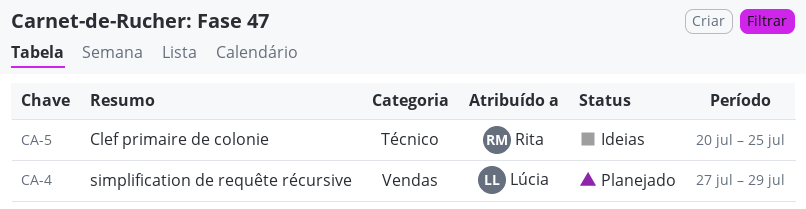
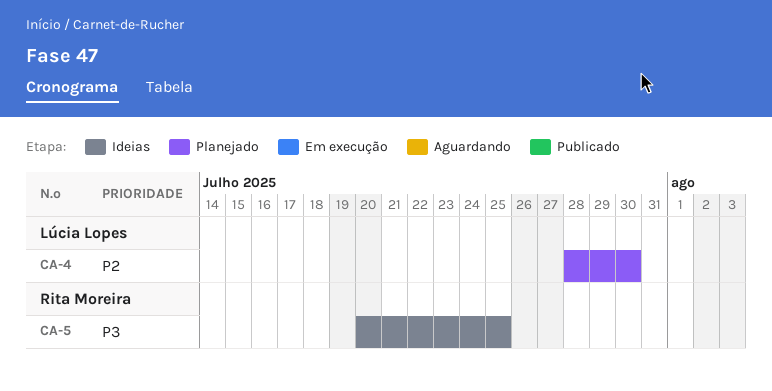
CA-4, start: Jul 27 -> Jul 28
CA-4, due: Jul 29 -> Jul 30

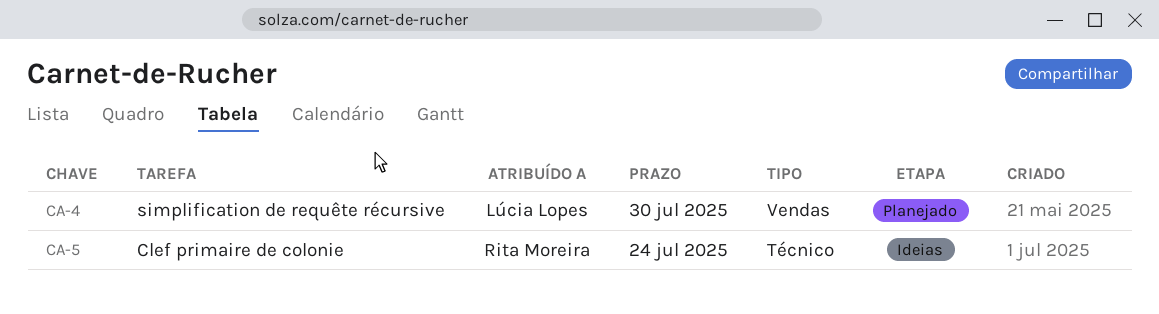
CA-5, due: Jul 25 -> Jul 24

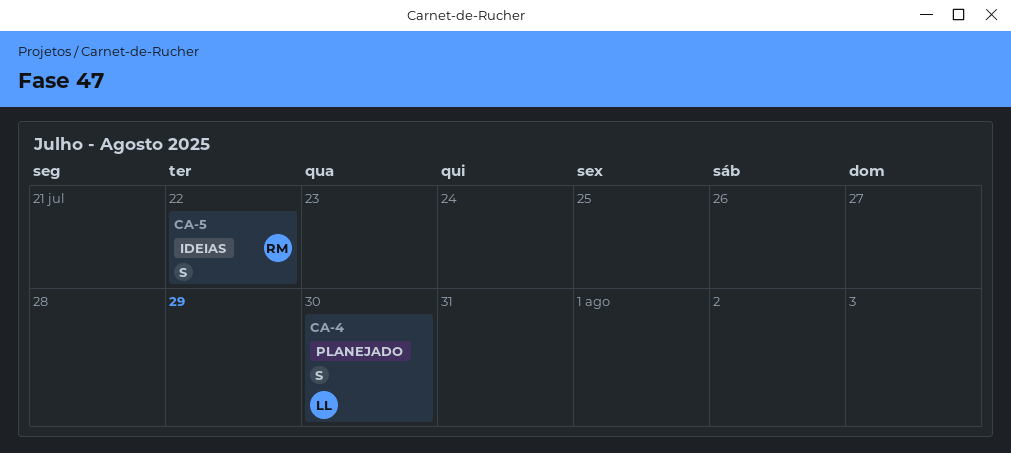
CA-5, due: Jul 24 -> Jul 22

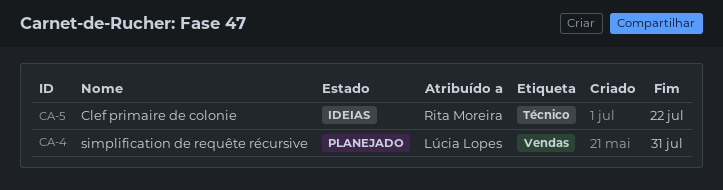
CA-4, due: Jul 30 -> Jul 31

